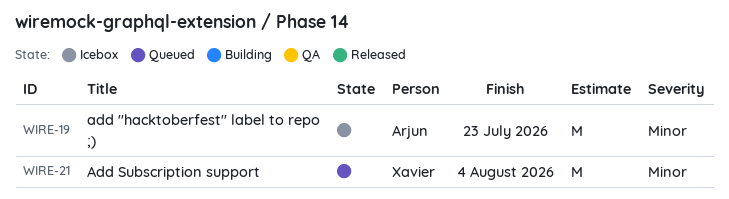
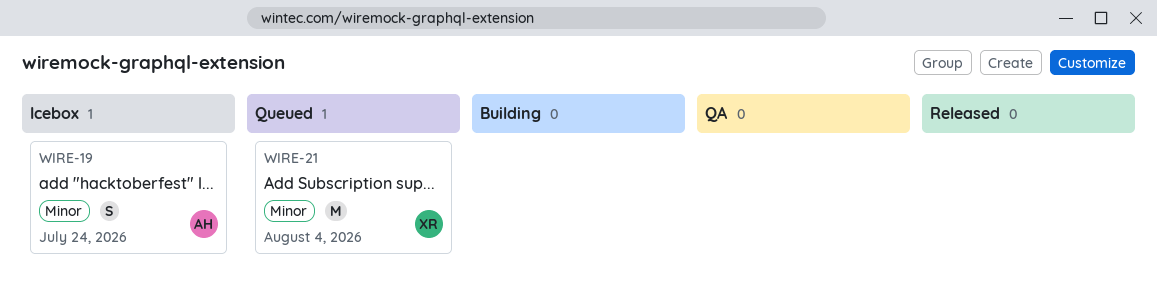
WIRE-19, estimate: M -> S
WIRE-19, due: Jul 23 -> Jul 24

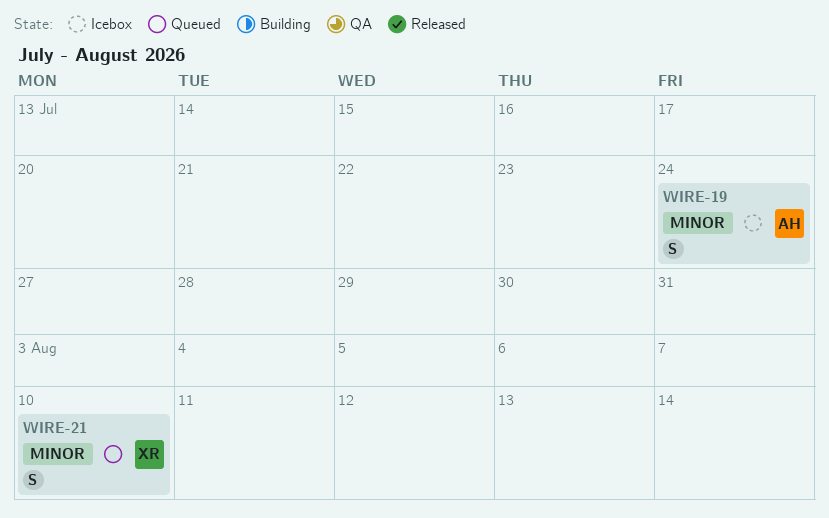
WIRE-21, estimate: M -> S
WIRE-21, due: Aug 4 -> Aug 10

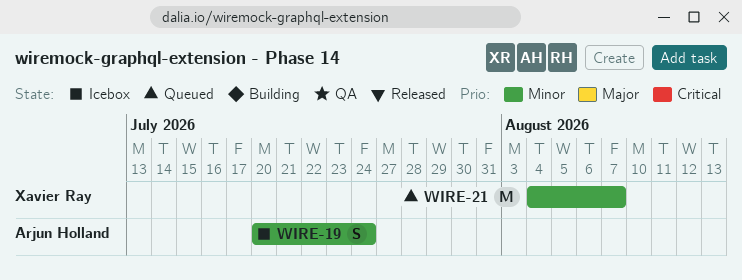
WIRE-21, estimate: S -> M
WIRE-21, due: Aug 10 -> Aug 7

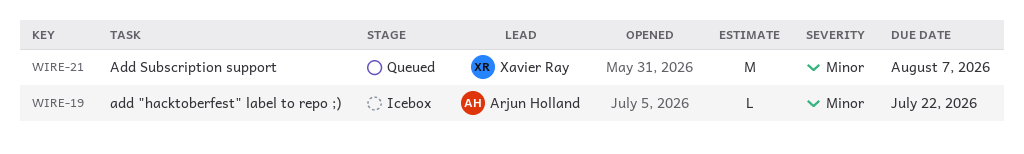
WIRE-19, estimate: S -> L
WIRE-19, due: Jul 24 -> Jul 22

